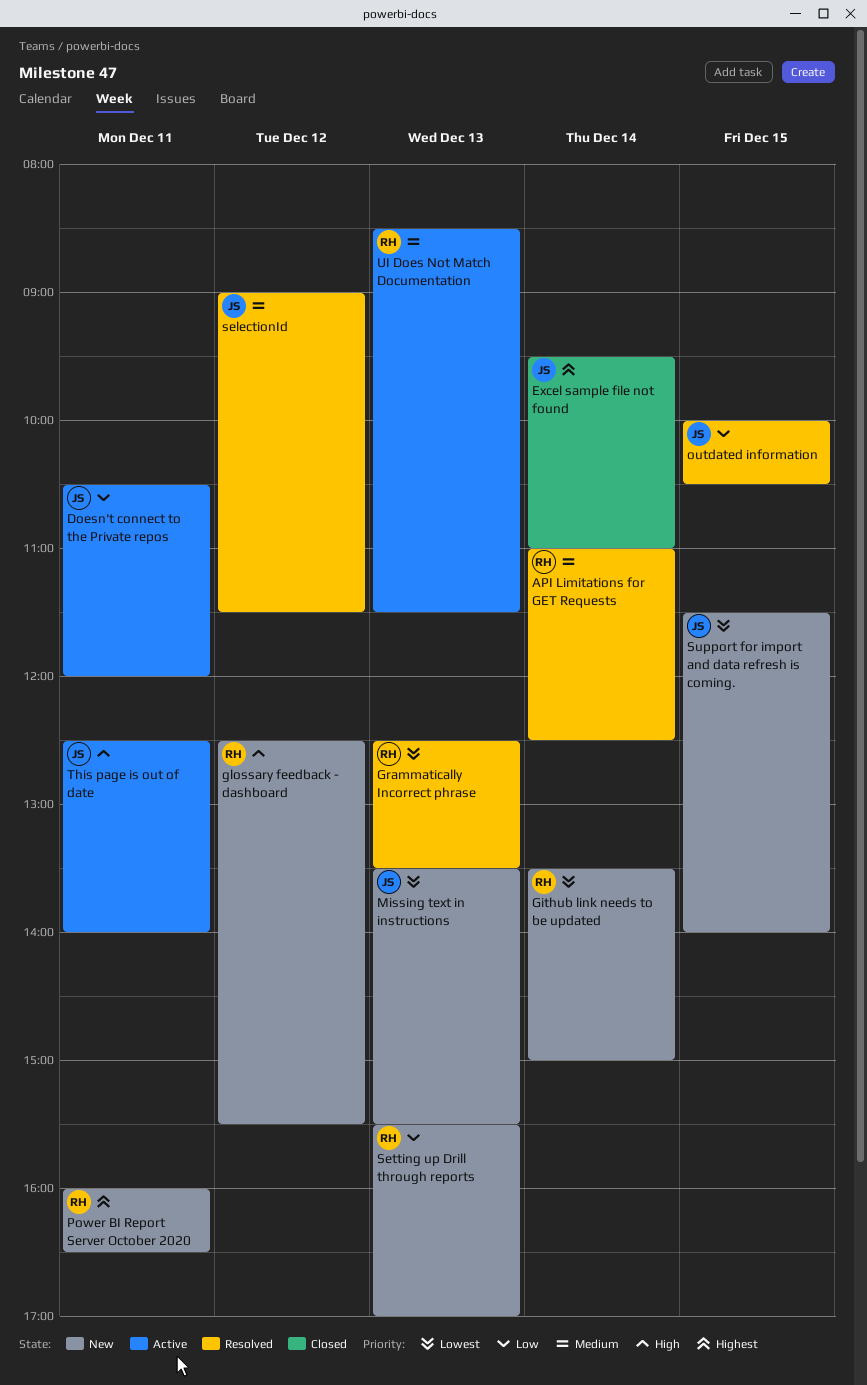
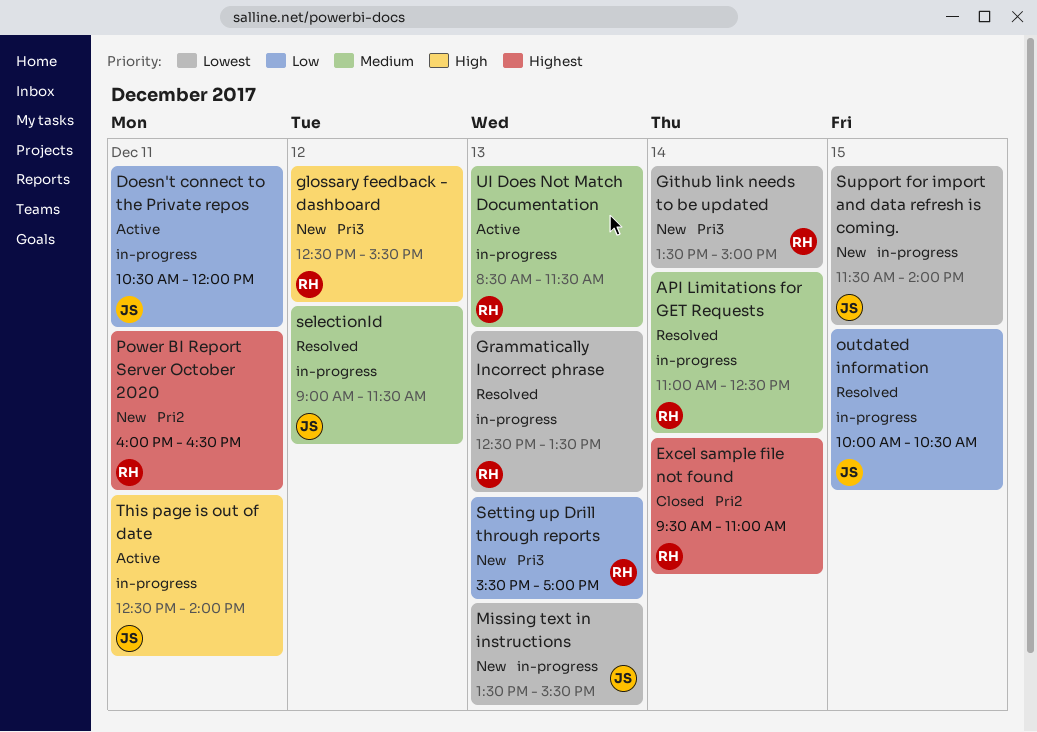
Excel sample file not found, owner: JS -> RH

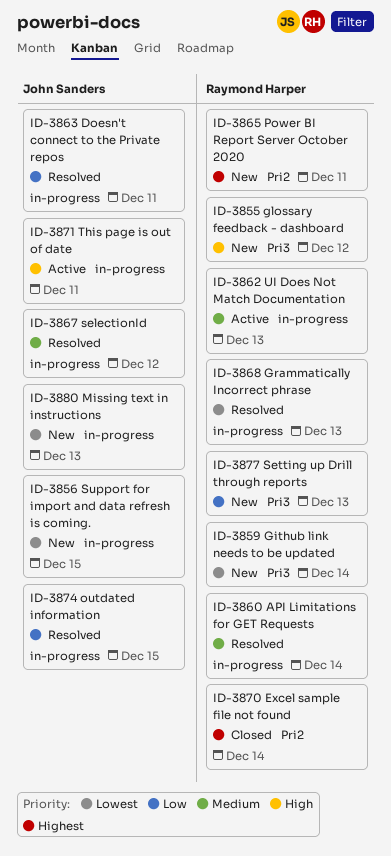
Doesn't connect to the Private repos, status: Active -> Resolved

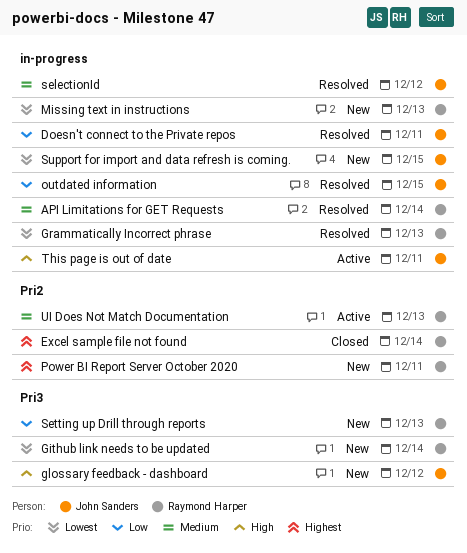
glossary feedback - dashboard, owner: Raymond Harper -> John Sanders
Missing text in instructions, owner: John Sanders -> Raymond Harper
UI Does Not Match Documentation, label: in-progress -> Pri2

